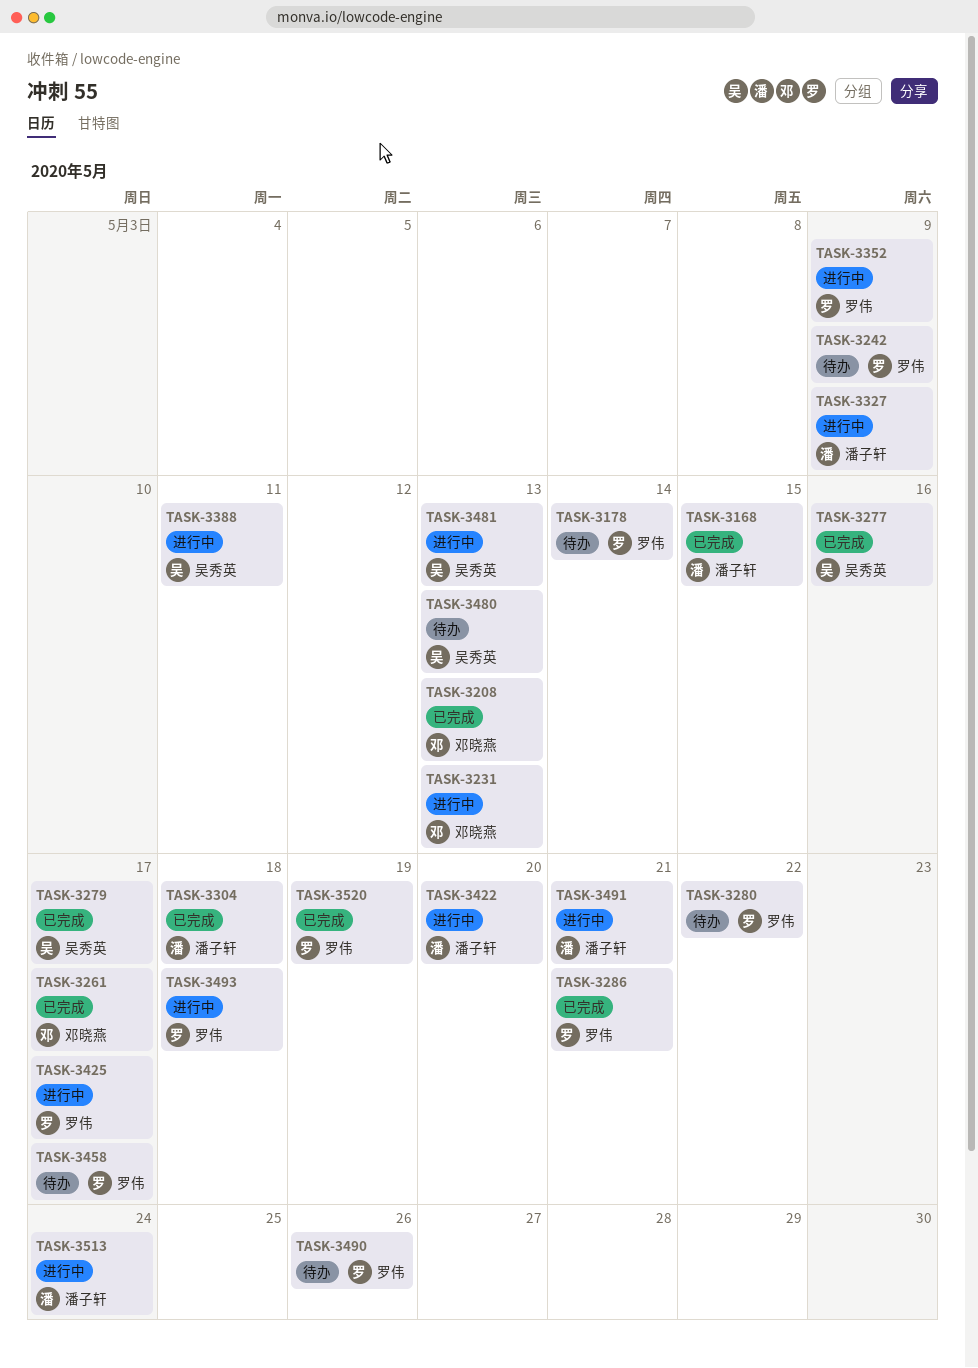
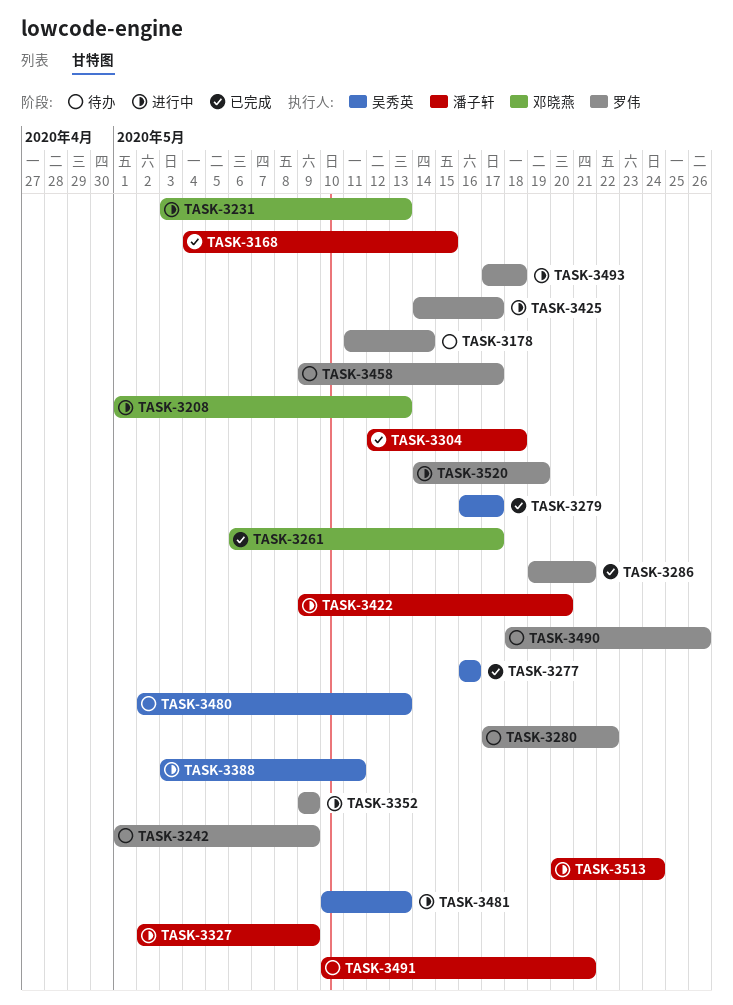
TASK-3208, status: 已完成 -> 进行中
TASK-3491, status: 进行中 -> 待办
TASK-3520, status: 已完成 -> 进行中

